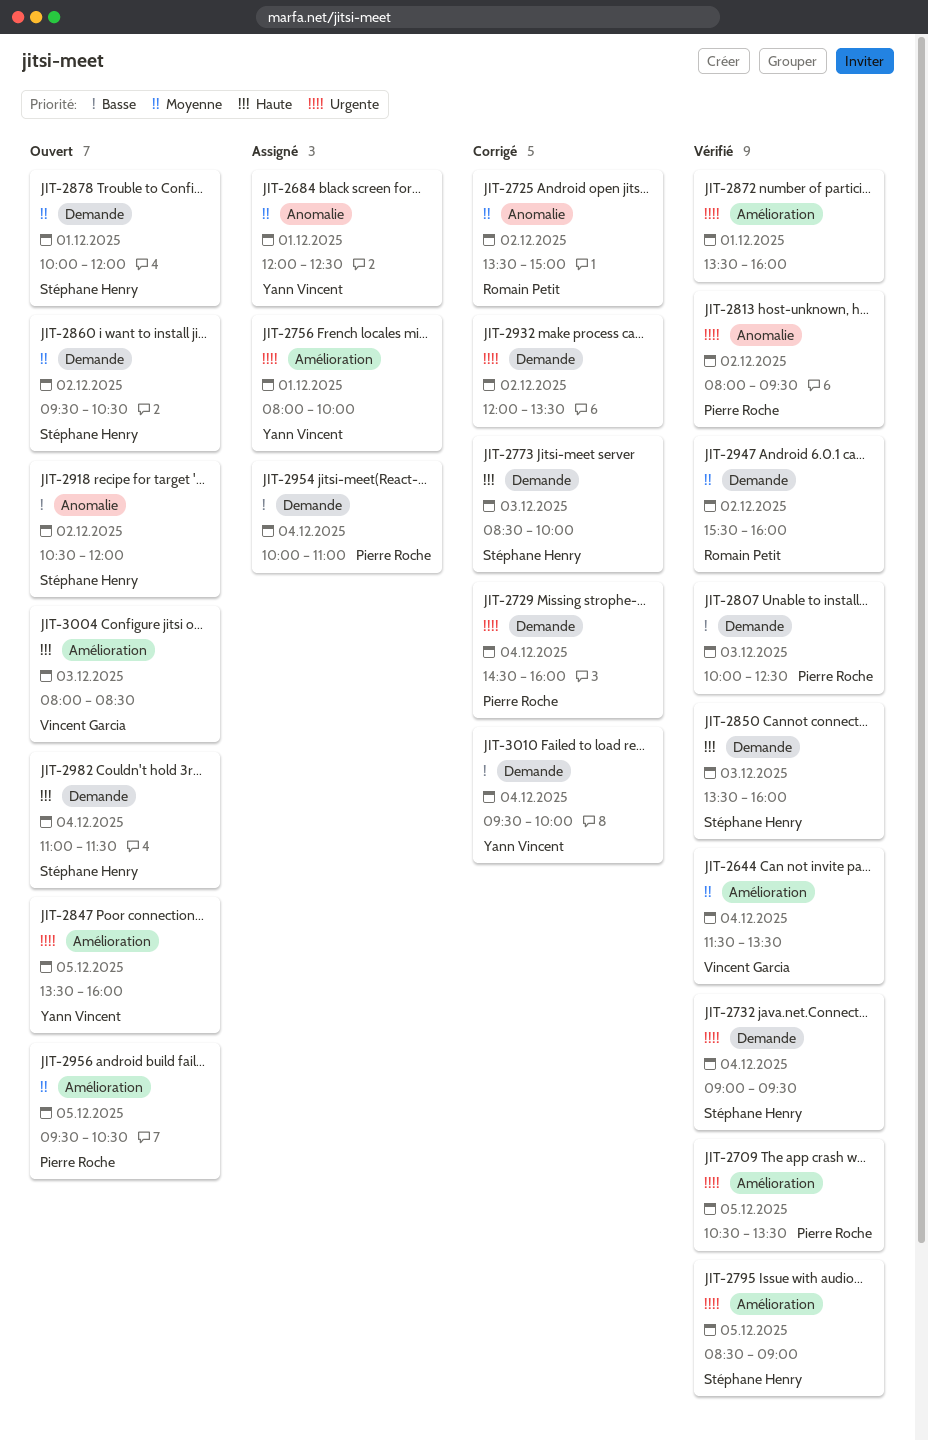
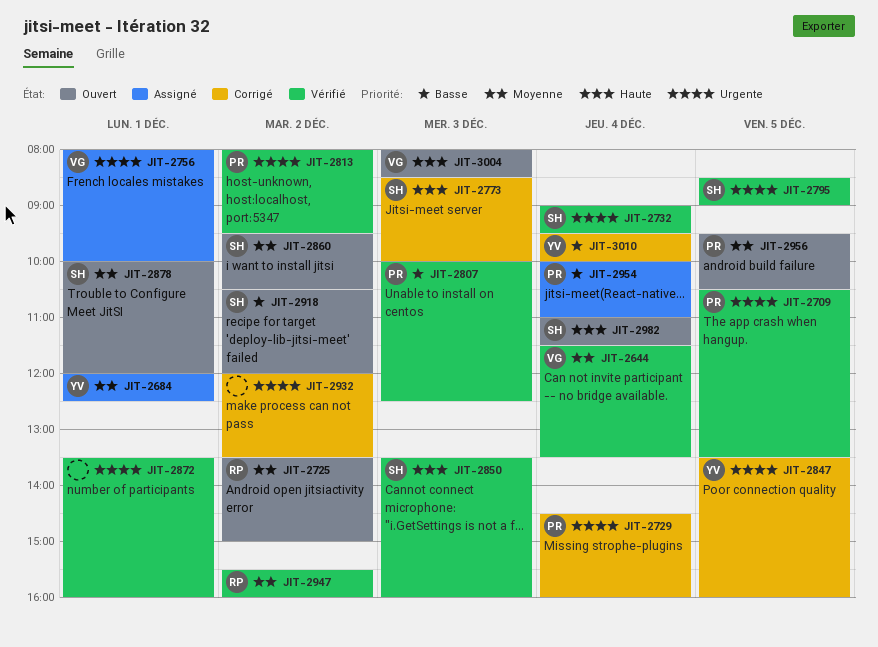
JIT-2725, status: Corrigé -> Ouvert
JIT-2756, owner: Yann Vincent -> Vincent Garcia
JIT-2847, status: Ouvert -> Corrigé

